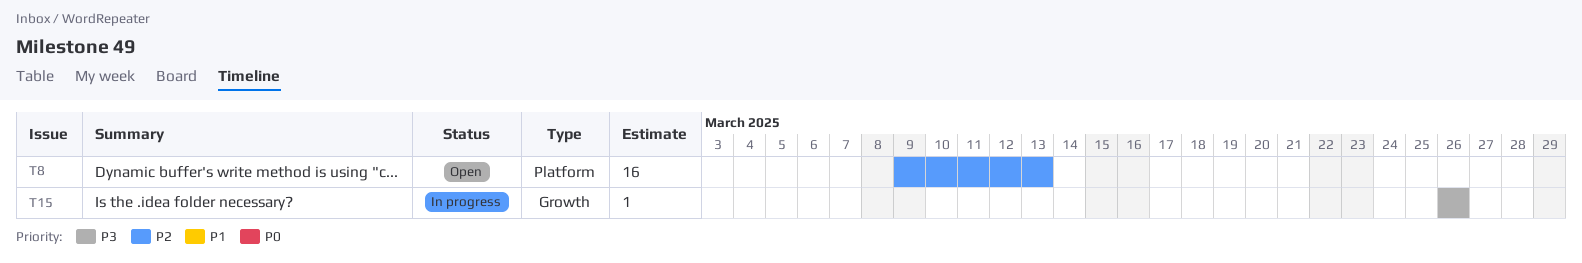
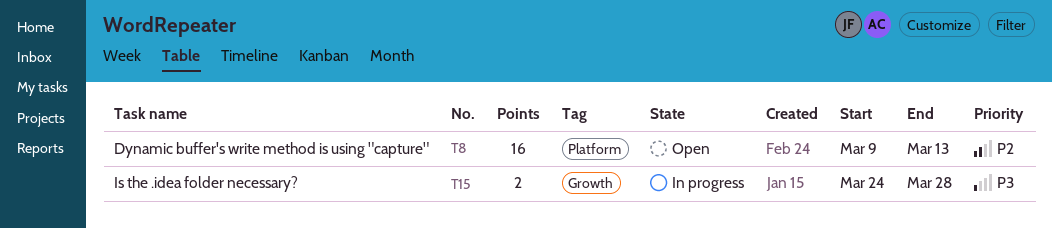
T15, estimate: 1 -> 2
T15, start: Mar 26 -> Mar 24
T15, due: Mar 26 -> Mar 28

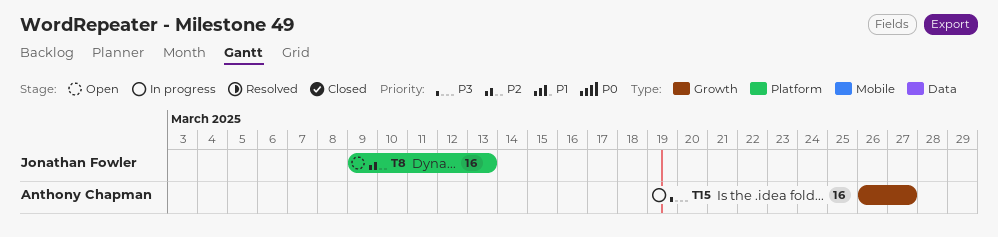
T15, estimate: 2 -> 16
T15, start: Mar 24 -> Mar 26
T15, due: Mar 28 -> Mar 27

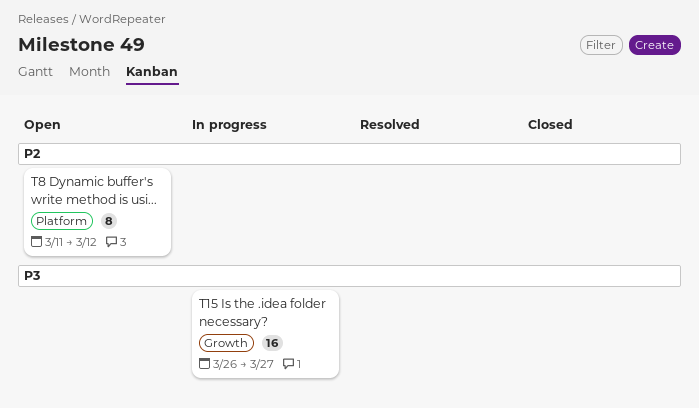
T8, estimate: 16 -> 8
T8, start: Mar 9 -> Mar 11
T8, due: Mar 13 -> Mar 12

